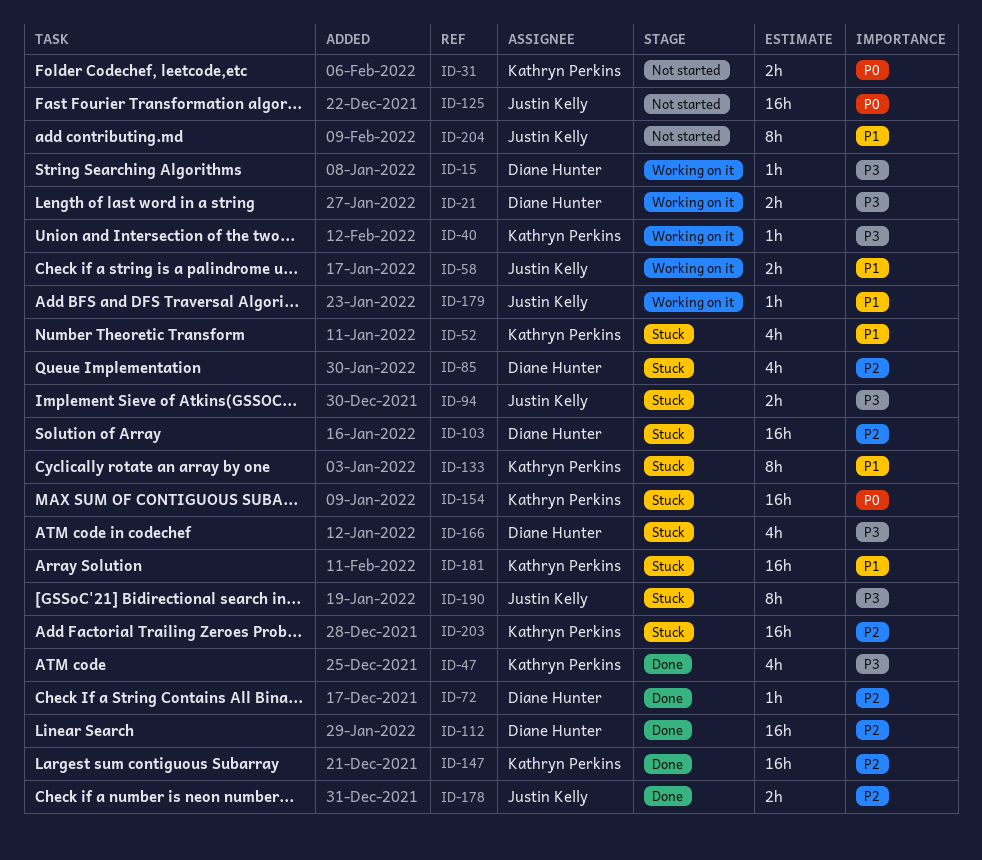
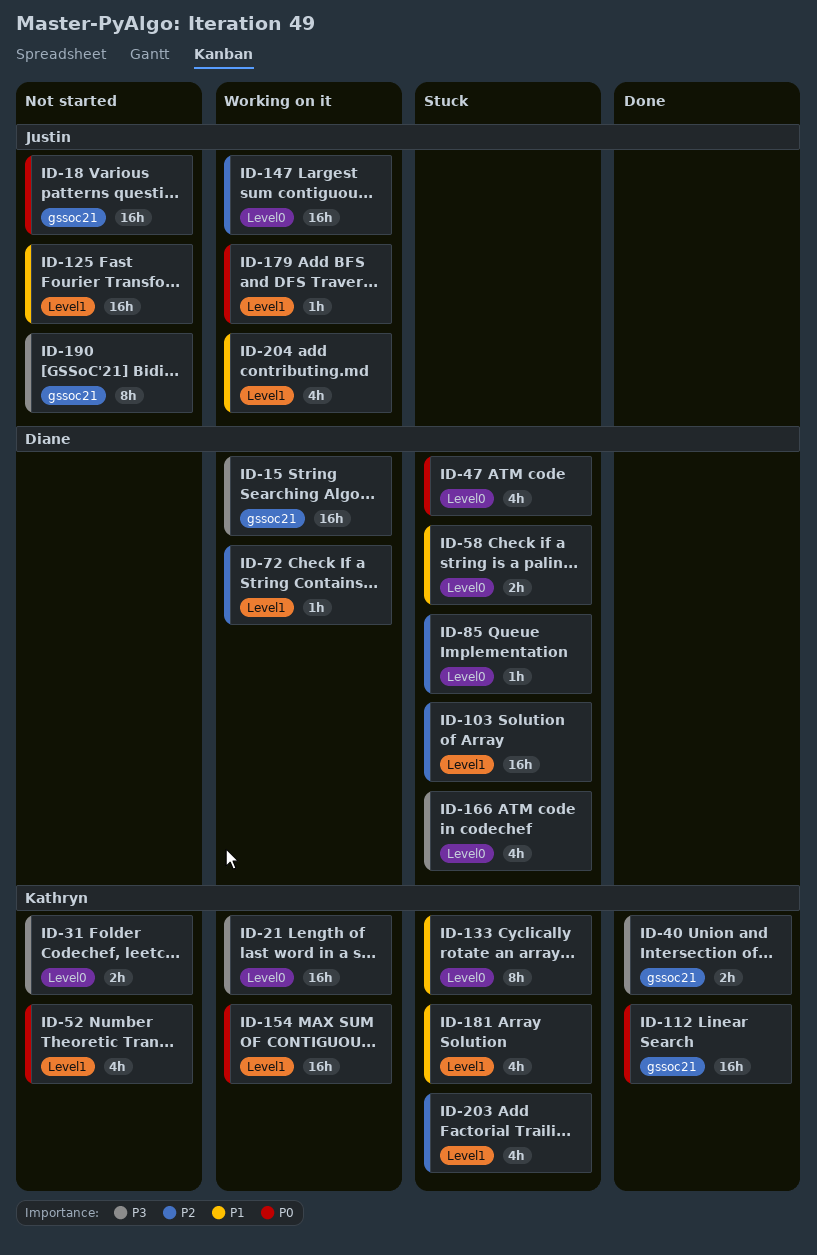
ID-15, estimate: 1h -> 16h
ID-18: none -> present
ID-21, owner: Diane Hunter -> Kathryn Perkins
ID-21, estimate: 2h -> 16h
ID-31, priority: P0 -> P3
ID-40, status: Working on it -> Done
ID-40, estimate: 1h -> 2h
ID-47, status: Done -> Stuck
ID-47, owner: Kathryn Perkins -> Diane Hunter
ID-47, priority: P3 -> P0
ID-52, status: Stuck -> Not started
ID-52, priority: P1 -> P0
ID-58, status: Working on it -> Stuck
ID-58, owner: Justin Kelly -> Diane Hunter
ID-72, status: Done -> Working on it
ID-85, estimate: 4h -> 1h
ID-94: present -> none
ID-112, owner: Diane Hunter -> Kathryn Perkins
ID-112, priority: P2 -> P0
ID-125, priority: P0 -> P1
ID-147, status: Done -> Working on it
ID-147, owner: Kathryn Perkins -> Justin Kelly
ID-154, status: Stuck -> Working on it
ID-178: present -> none
ID-179, priority: P1 -> P0
ID-181, estimate: 16h -> 4h
ID-190, status: Stuck -> Not started
ID-203, estimate: 16h -> 4h
ID-204, status: Not started -> Working on it
ID-204, estimate: 8h -> 4h

